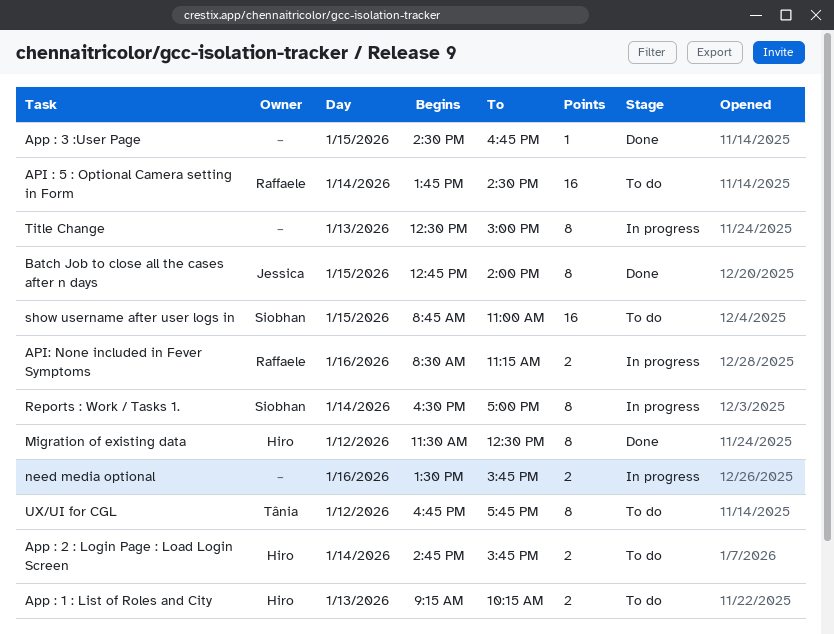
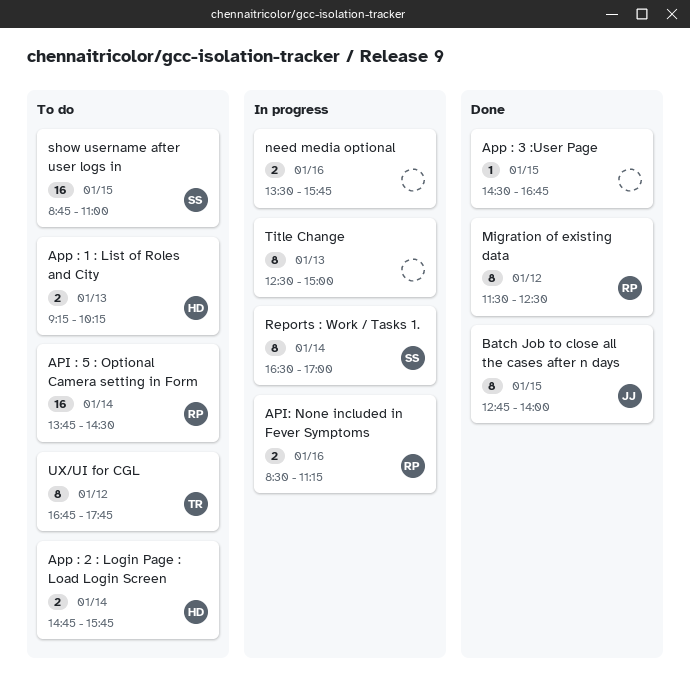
Migration of existing data, owner: Hiro -> Raffaele

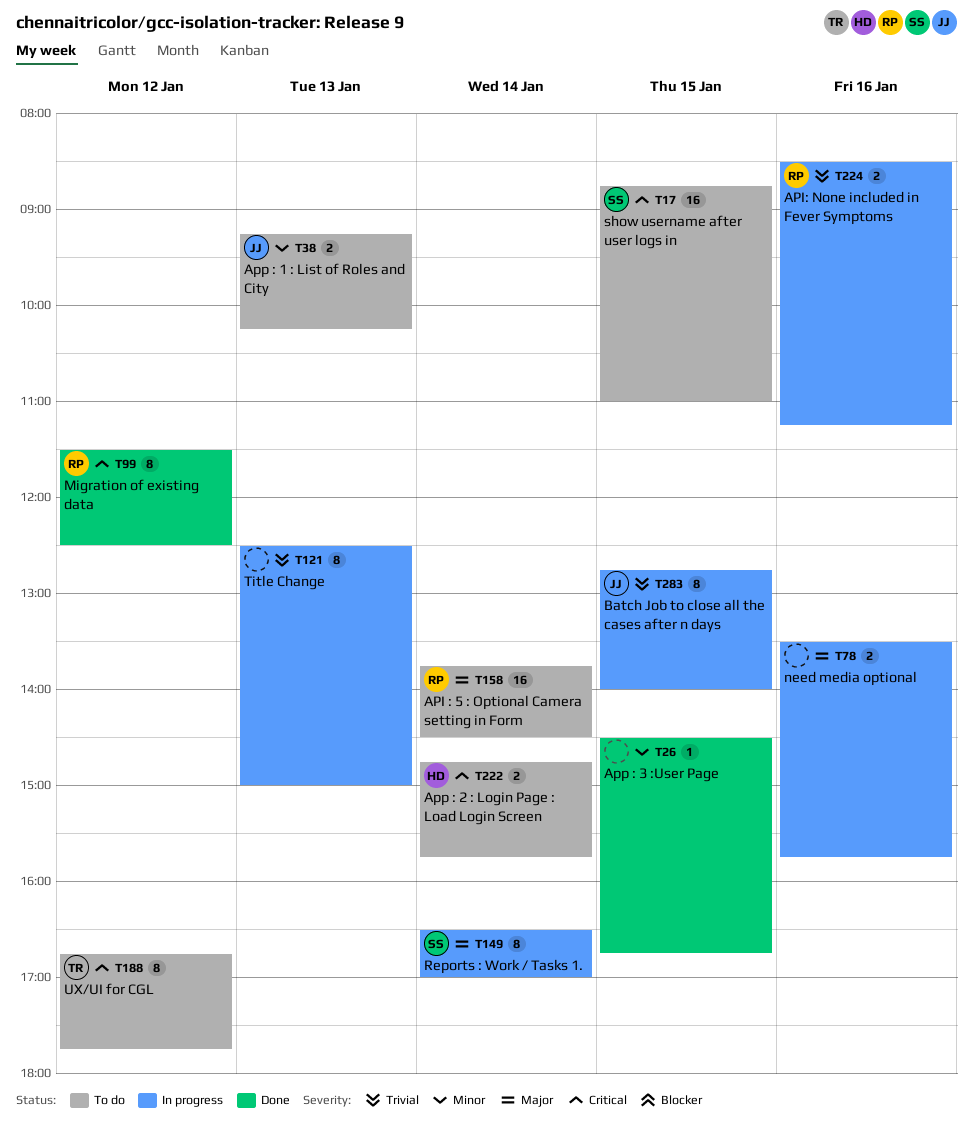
App : 1 : List of Roles and City, owner: HD -> JJ
Batch Job to close all the cases after n days, status: Done -> In progress

